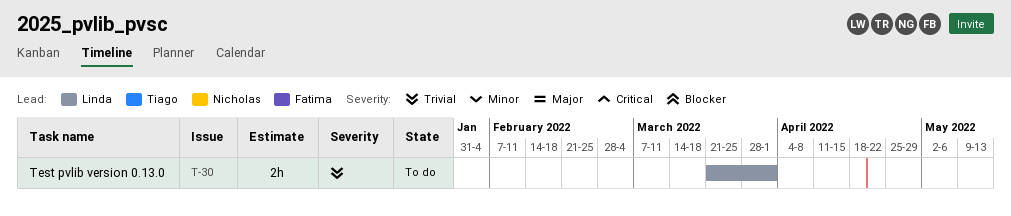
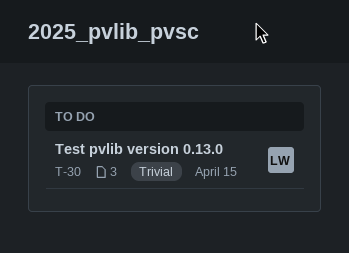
T-30, due: Apr 1 -> Apr 15

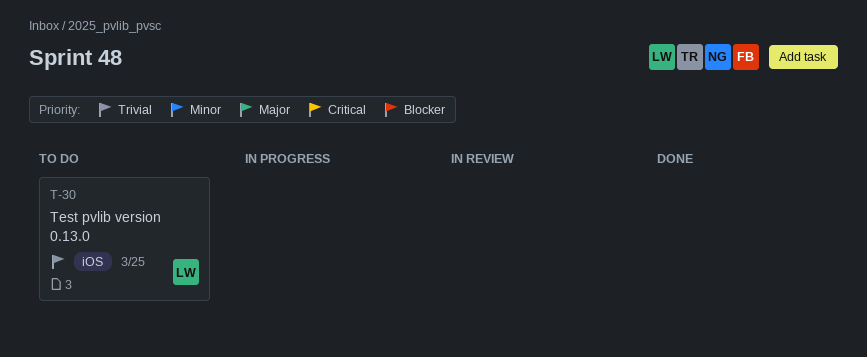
T-30, due: Apr 15 -> Mar 25

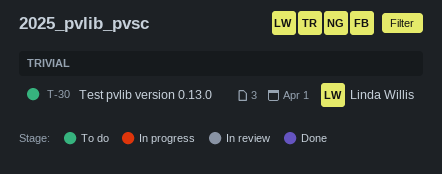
T-30, due: Mar 25 -> Apr 1

